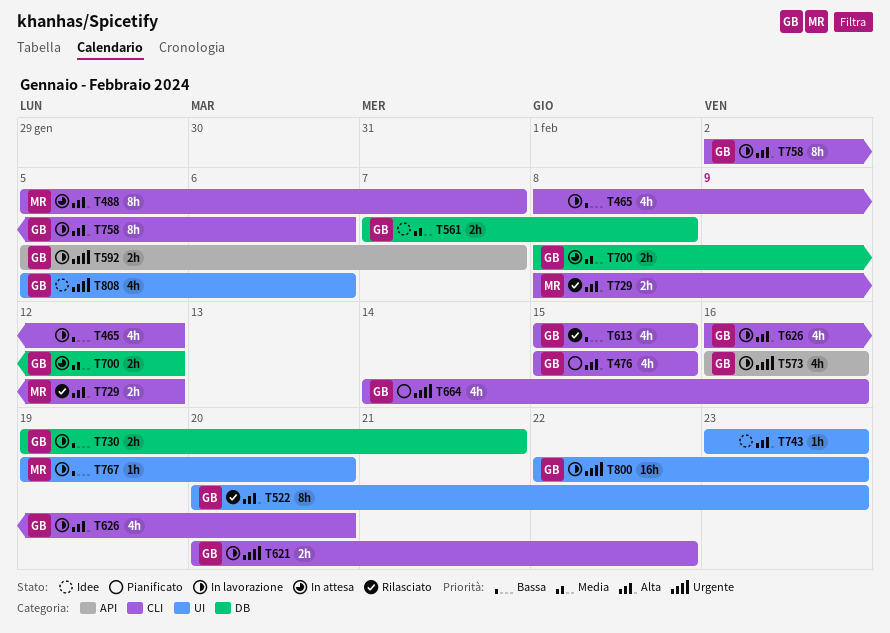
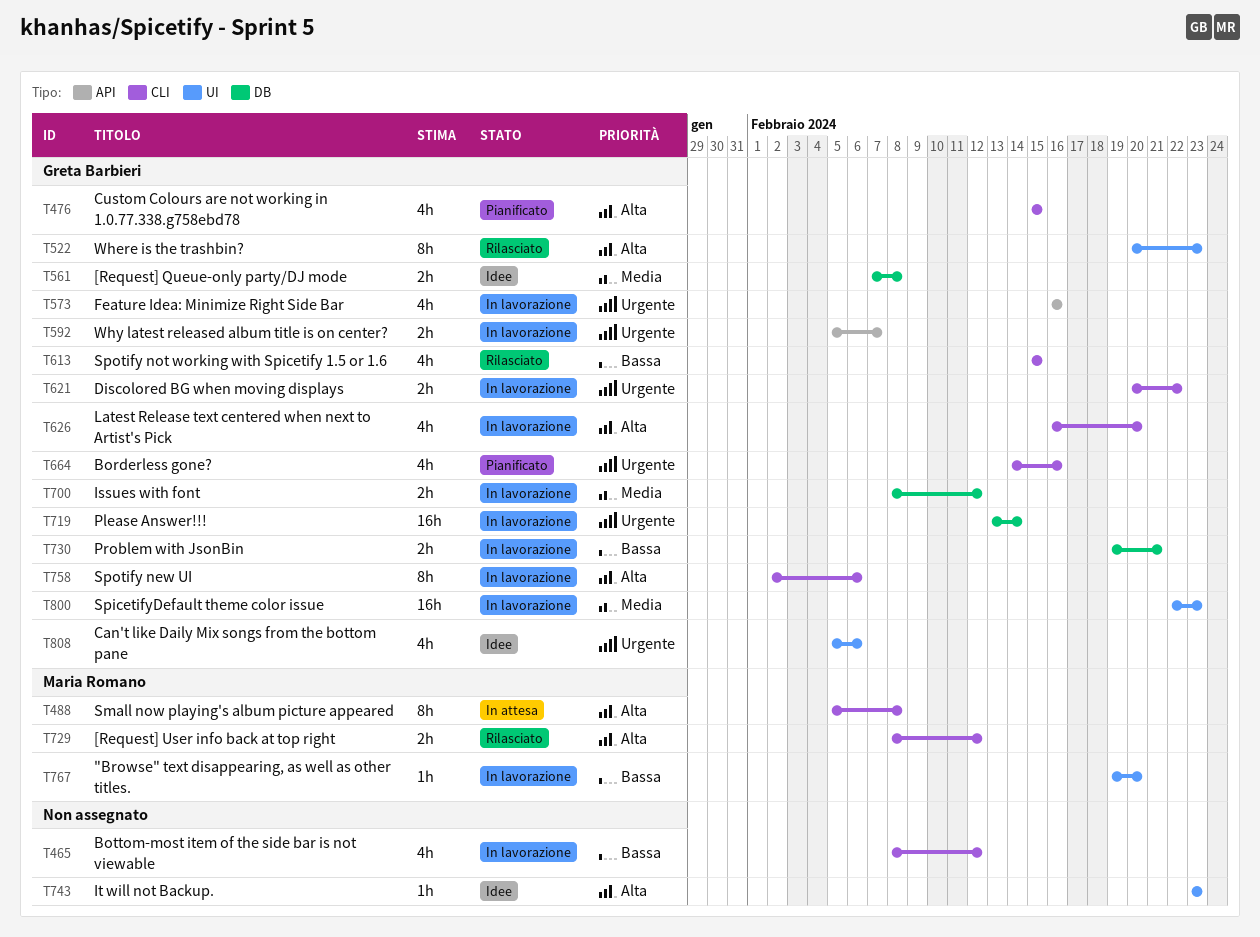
T488, due: Feb 7 -> Feb 8
T700, status: In attesa -> In lavorazione
T719: none -> present
T800, priority: Urgente -> Media

